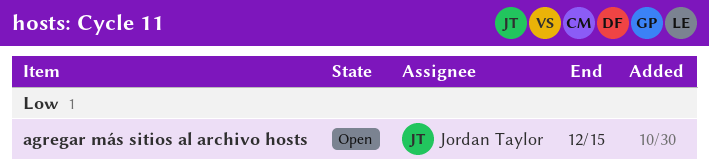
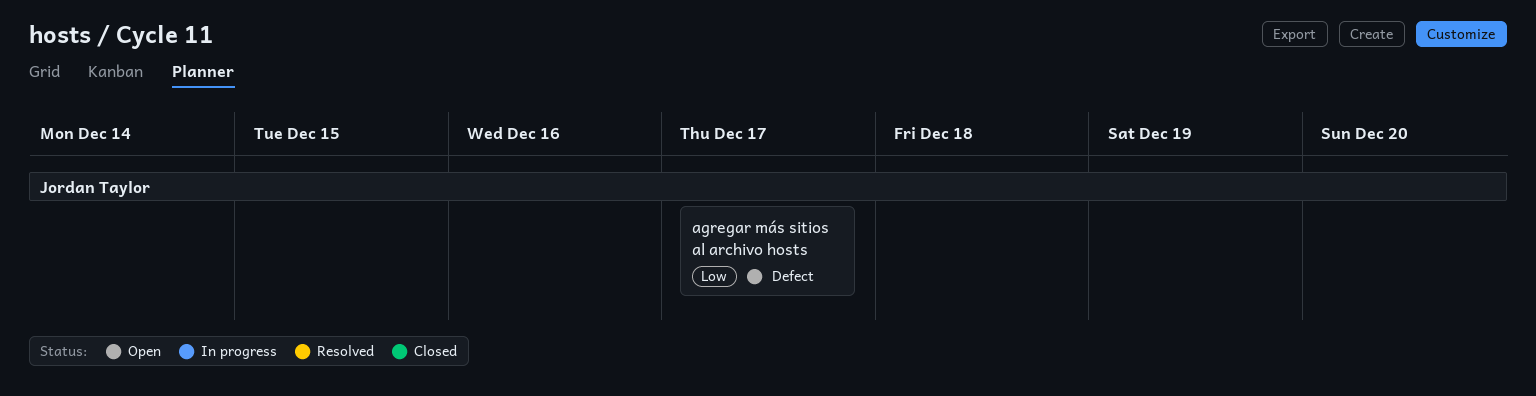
agregar más sitios al archivo hosts, due: Dec 15 -> Dec 17

